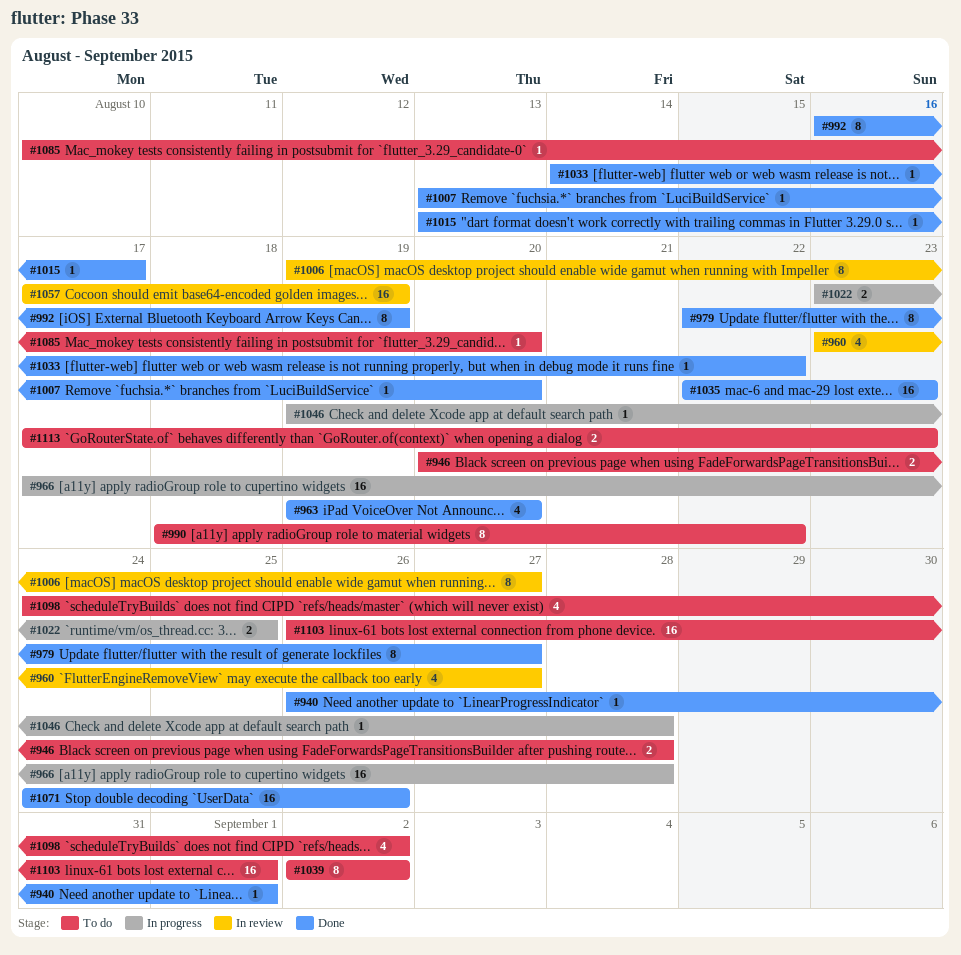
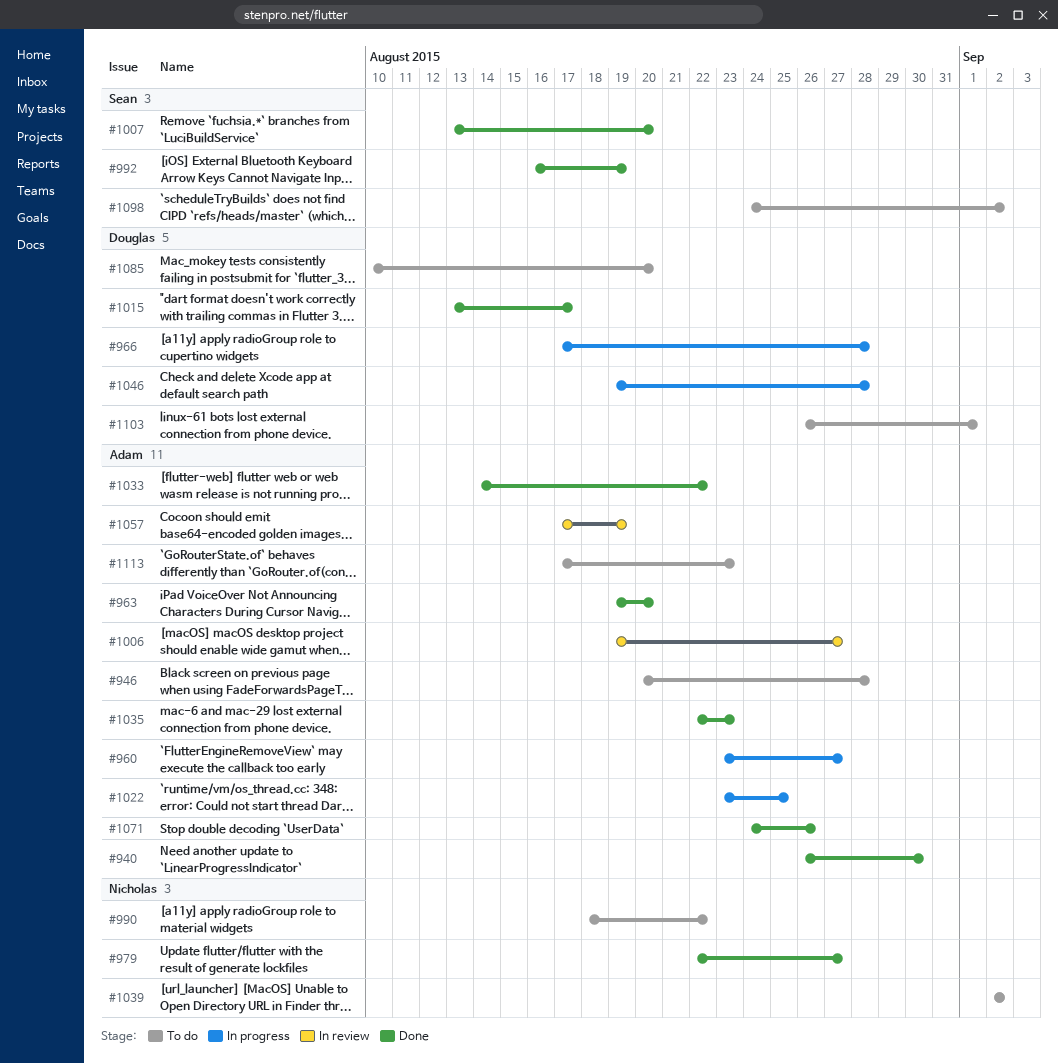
#940, due: Sep 1 -> Aug 30
#960, status: In review -> In progress

